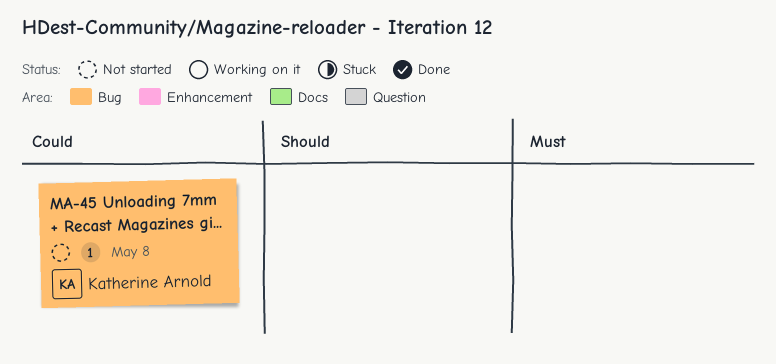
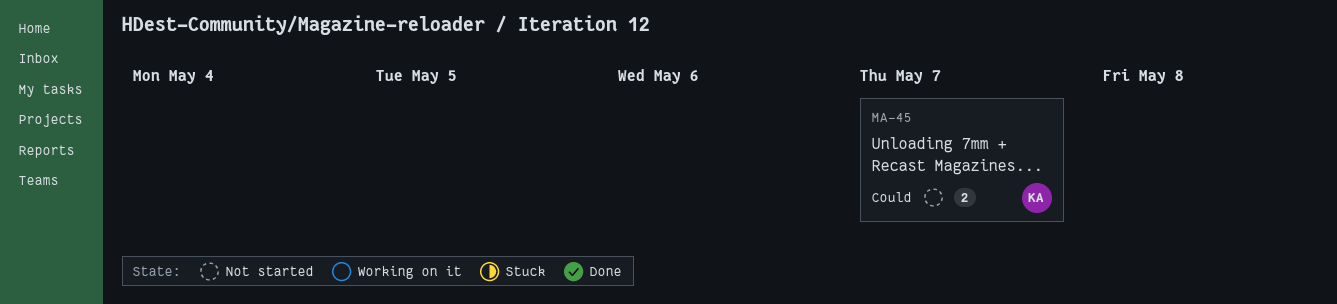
MA-45, estimate: 1 -> 2
MA-45, due: May 8 -> May 7

